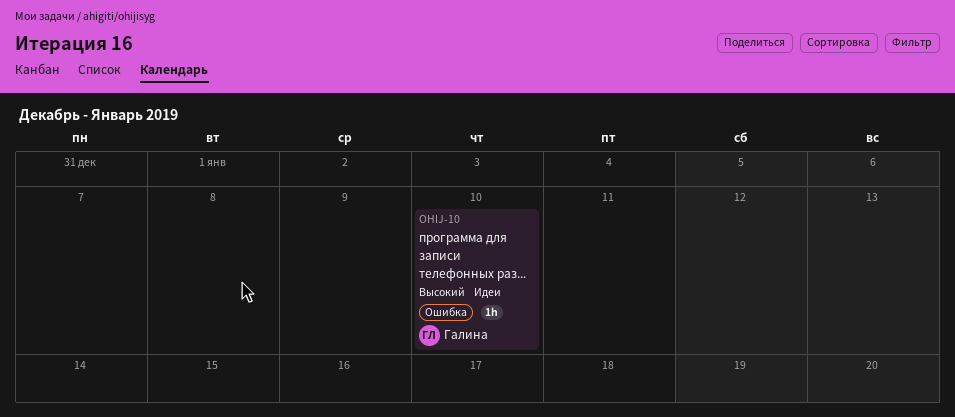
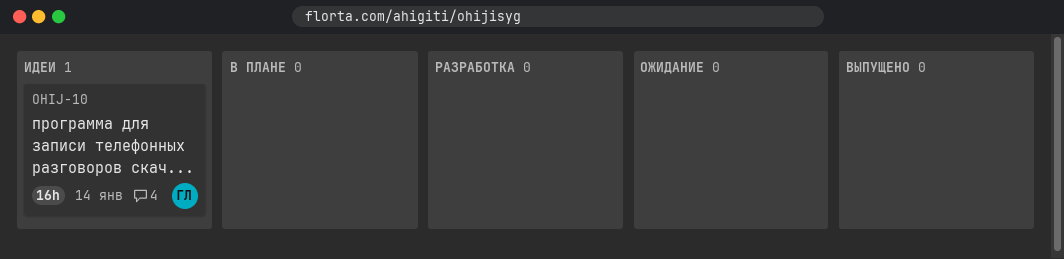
OHIJ-10, estimate: 1h -> 16h
OHIJ-10, due: Jan 10 -> Jan 14

